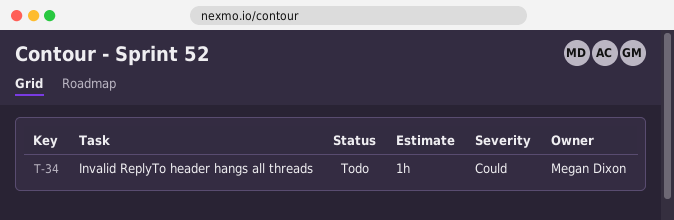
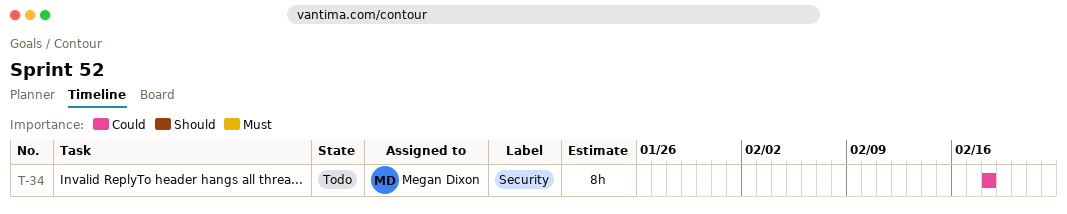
T-34, estimate: 1h -> 8h

